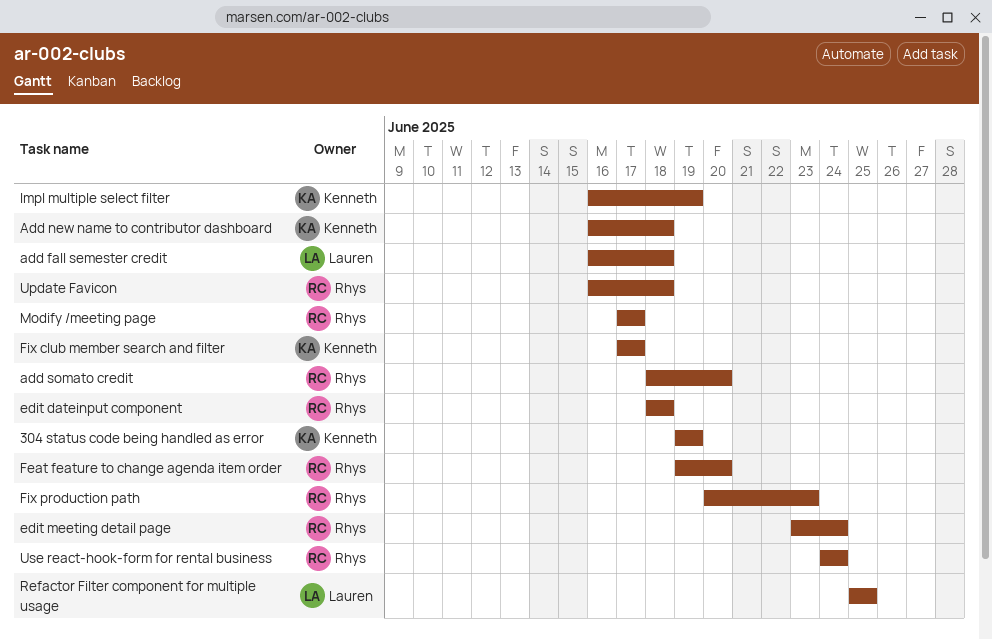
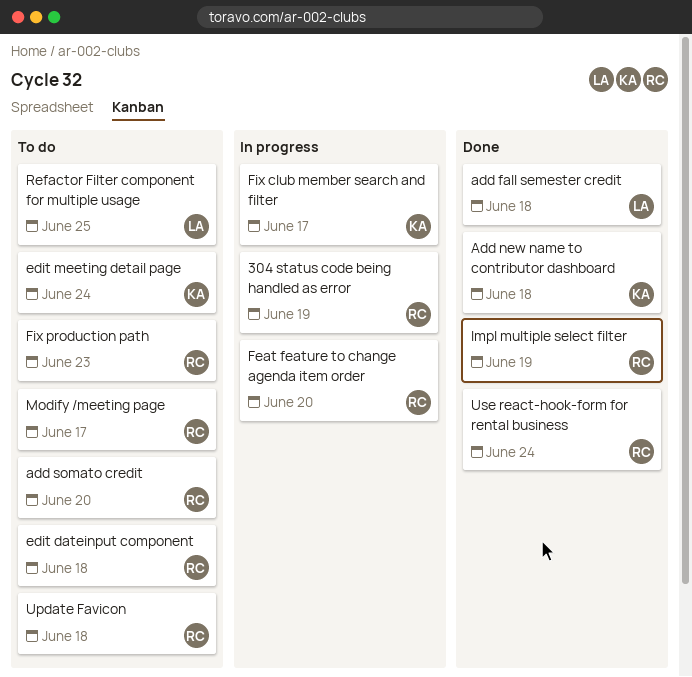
304 status code being handled as error, owner: Kenneth -> Rhys
edit meeting detail page, owner: Rhys -> Kenneth
Impl multiple select filter, owner: Kenneth -> Rhys

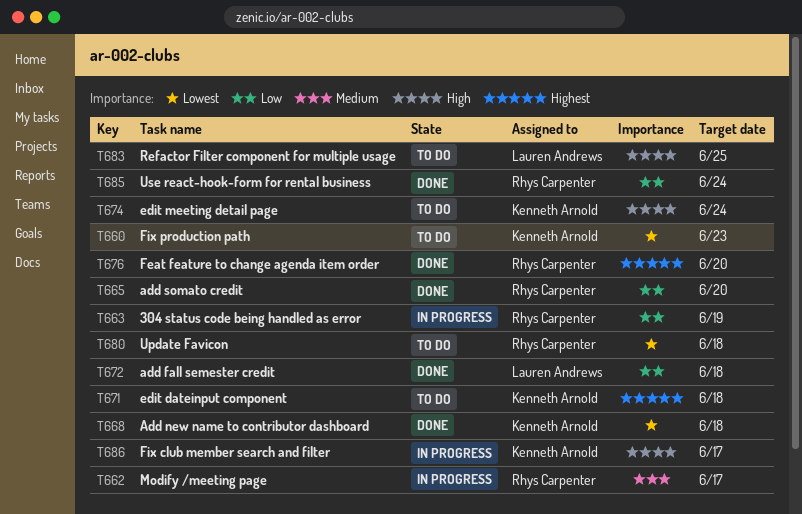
add somato credit, status: To do -> Done
edit dateinput component, owner: Rhys Carpenter -> Kenneth Arnold
Feat feature to change agenda item order, status: In progress -> Done
Fix production path, owner: Rhys Carpenter -> Kenneth Arnold
Impl multiple select filter: present -> none
Modify /meeting page, status: To do -> In progress

